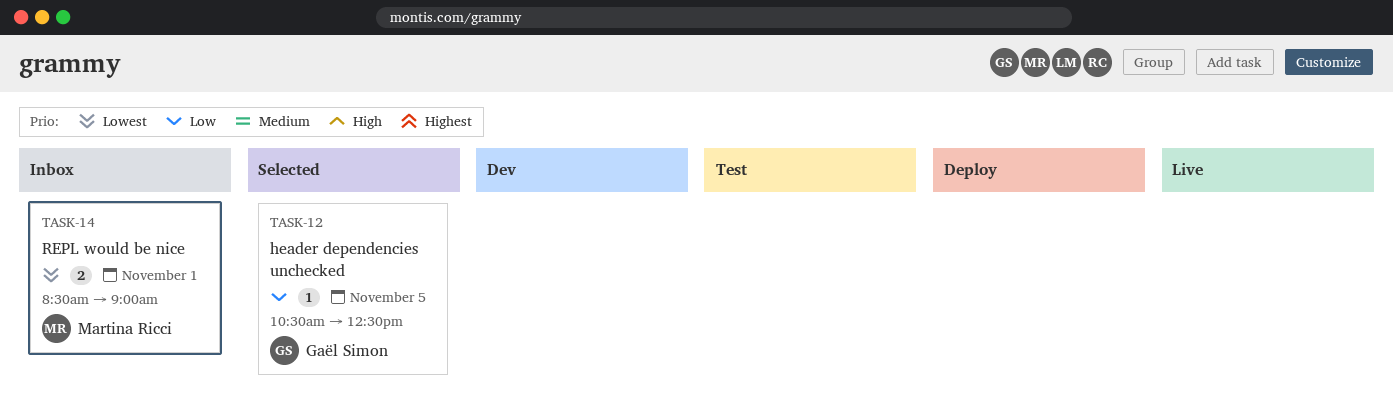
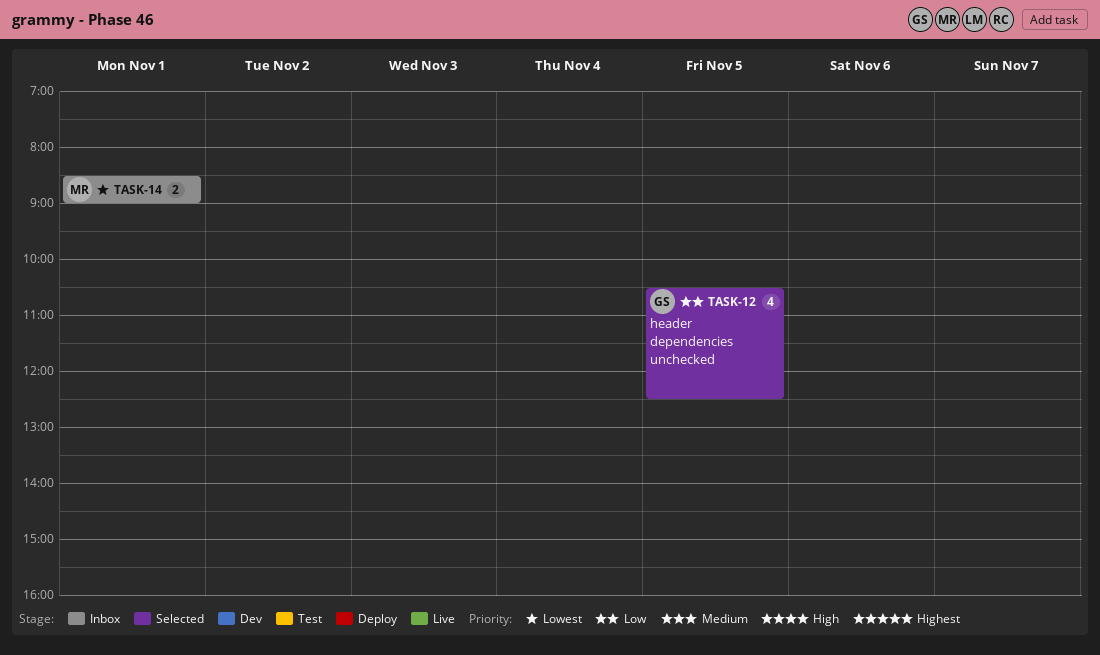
TASK-12, estimate: 1 -> 4

